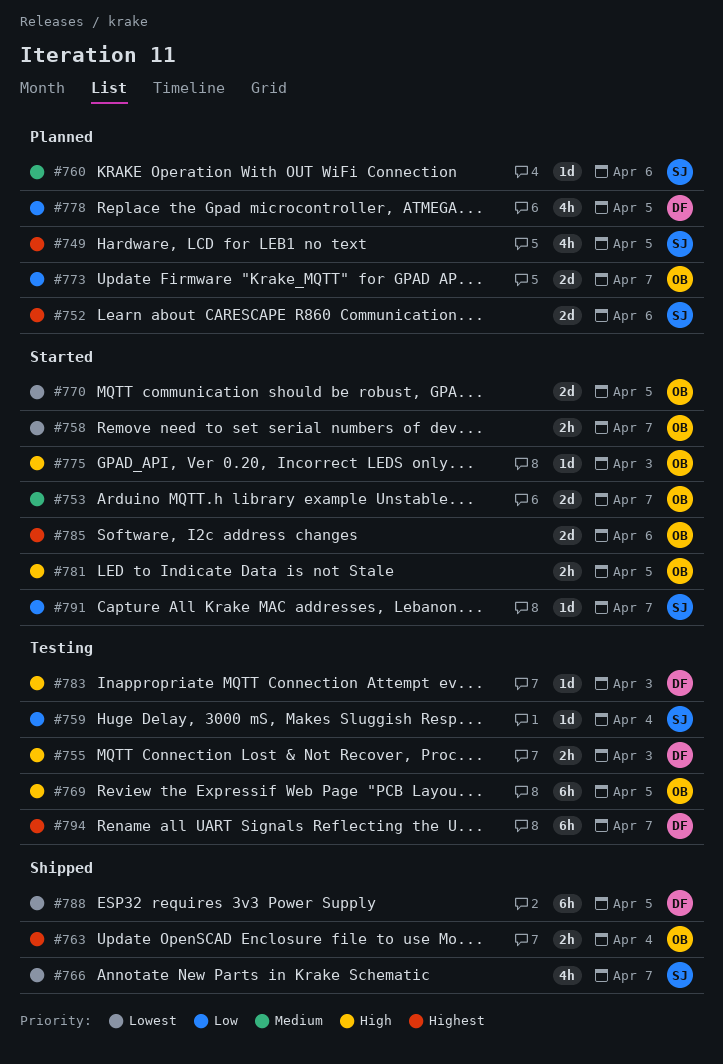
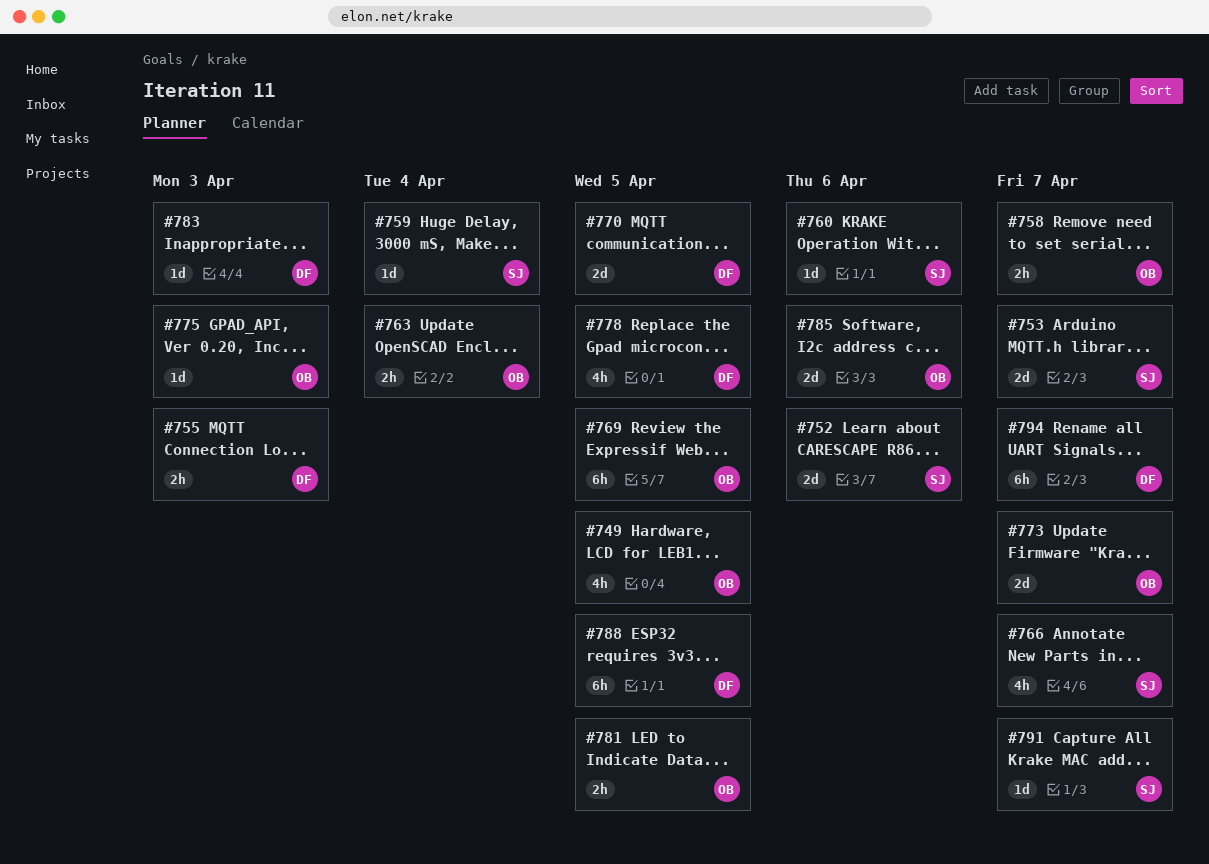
#749, owner: SJ -> OB
#753, owner: OB -> SJ
#770, owner: OB -> DF

